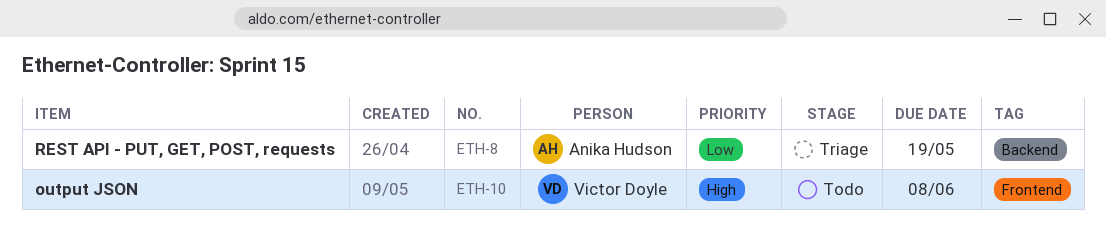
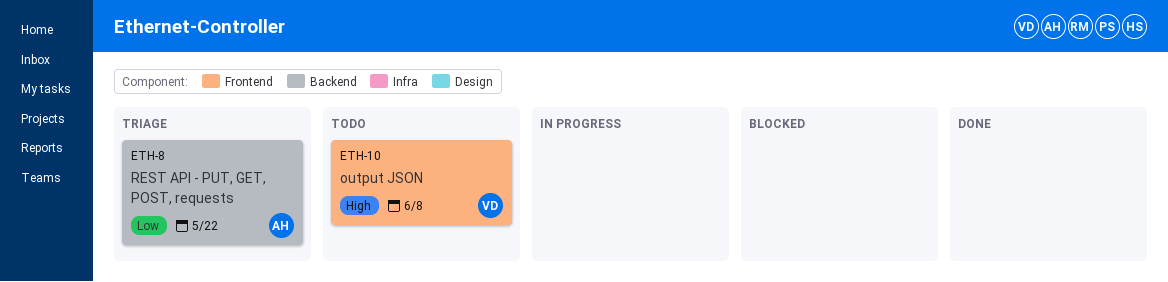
ETH-8, due: May 19 -> May 22

